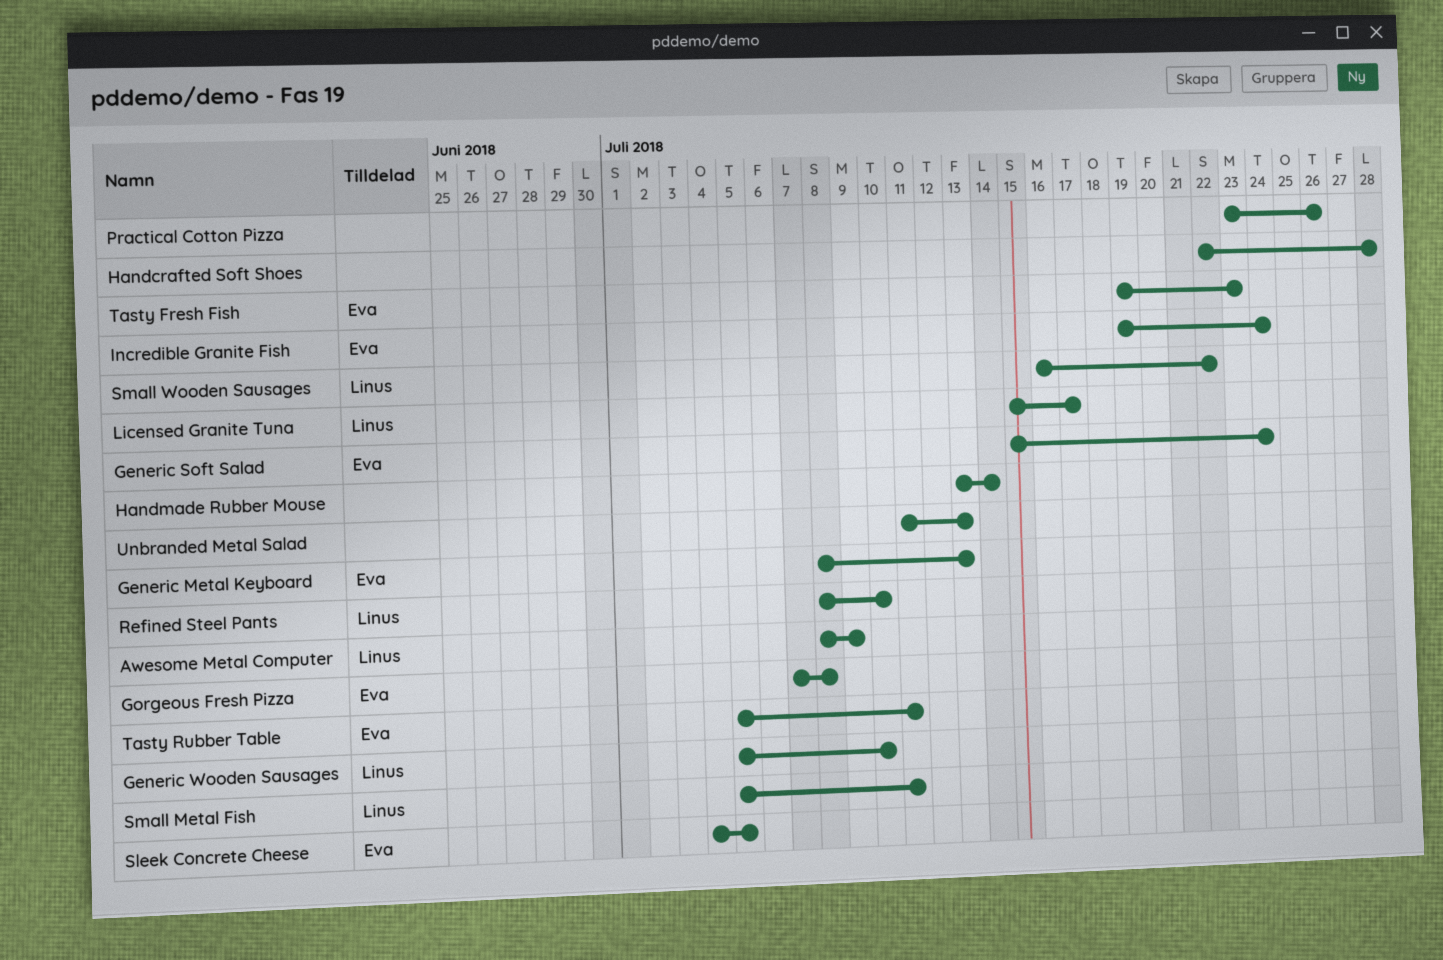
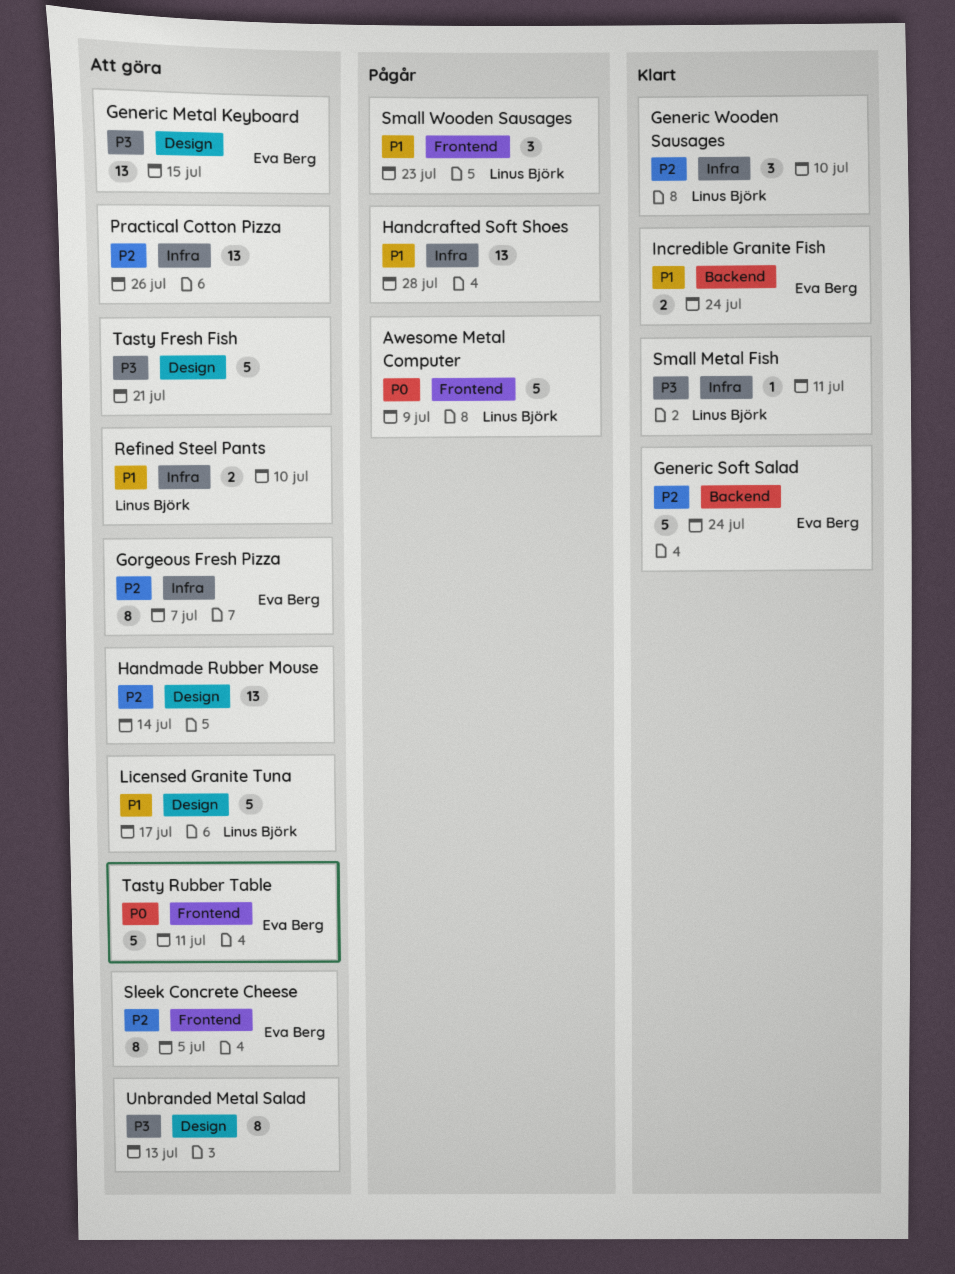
Generic Metal Keyboard, due: Jul 13 -> Jul 15
Gorgeous Fresh Pizza, due: Jul 8 -> Jul 7
Small Wooden Sausages, due: Jul 22 -> Jul 23
Tasty Fresh Fish, owner: Eva Berg -> none
Tasty Fresh Fish, due: Jul 23 -> Jul 21

